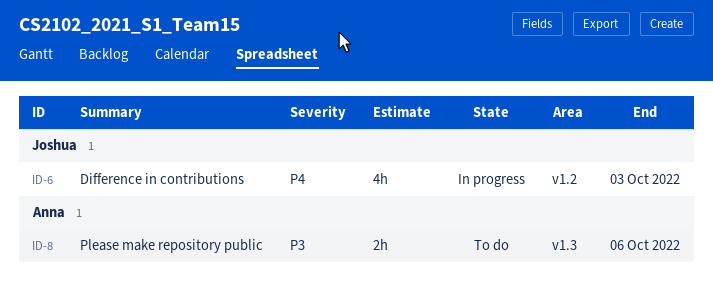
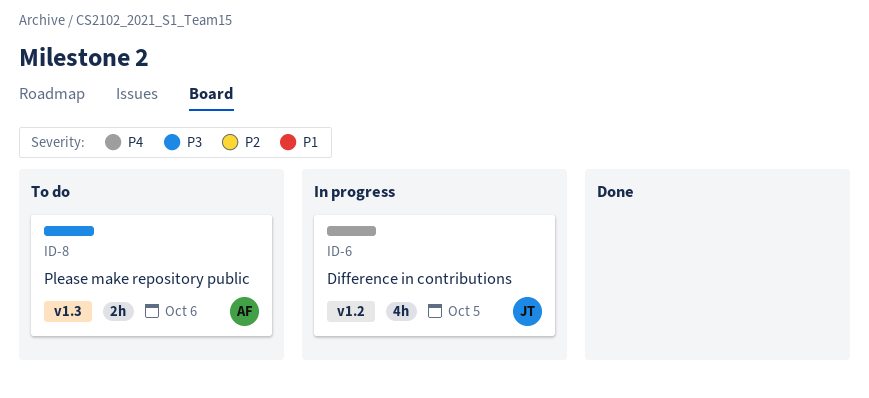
ID-6, due: Oct 3 -> Oct 5

